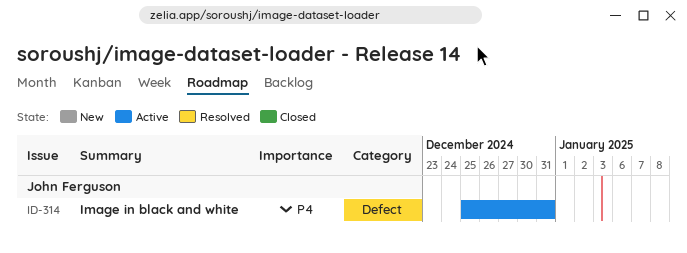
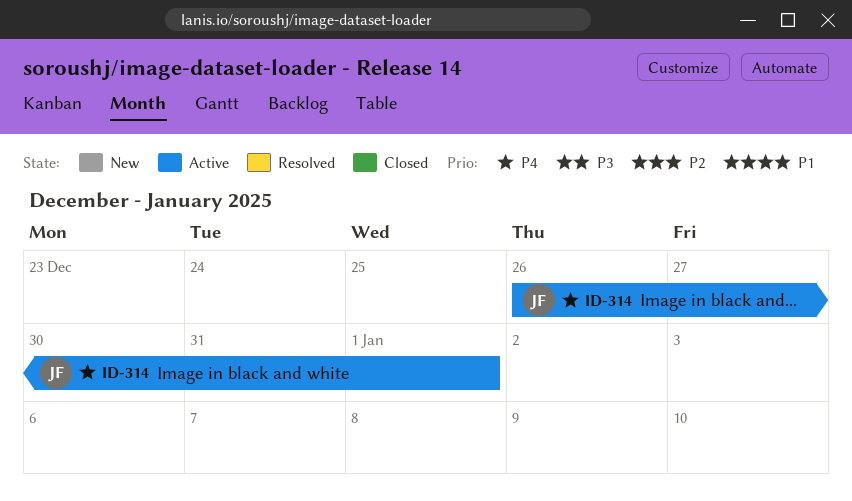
ID-314, start: Dec 25 -> Dec 26
ID-314, due: Dec 31 -> Jan 1

